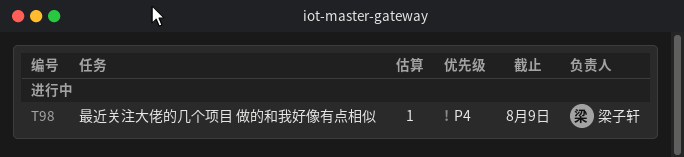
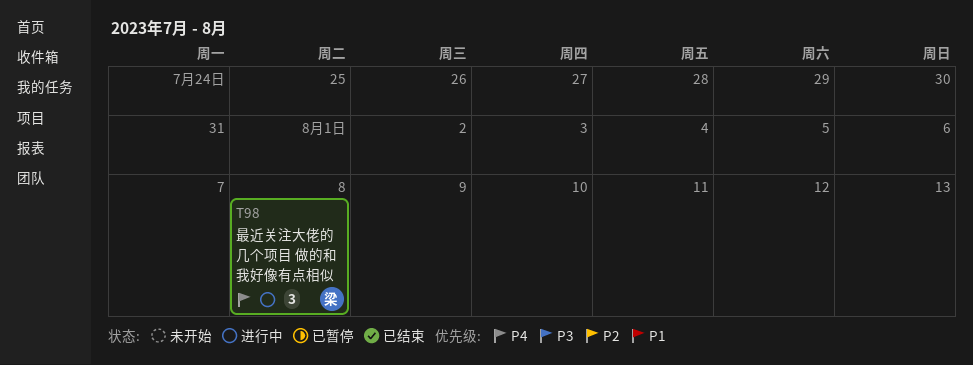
T98, estimate: 1 -> 3
T98, due: Aug 9 -> Aug 8

